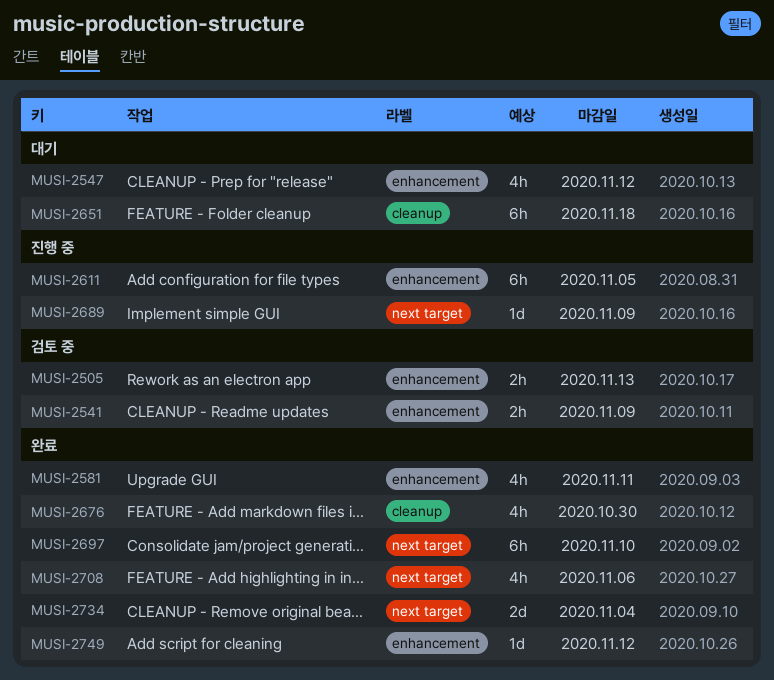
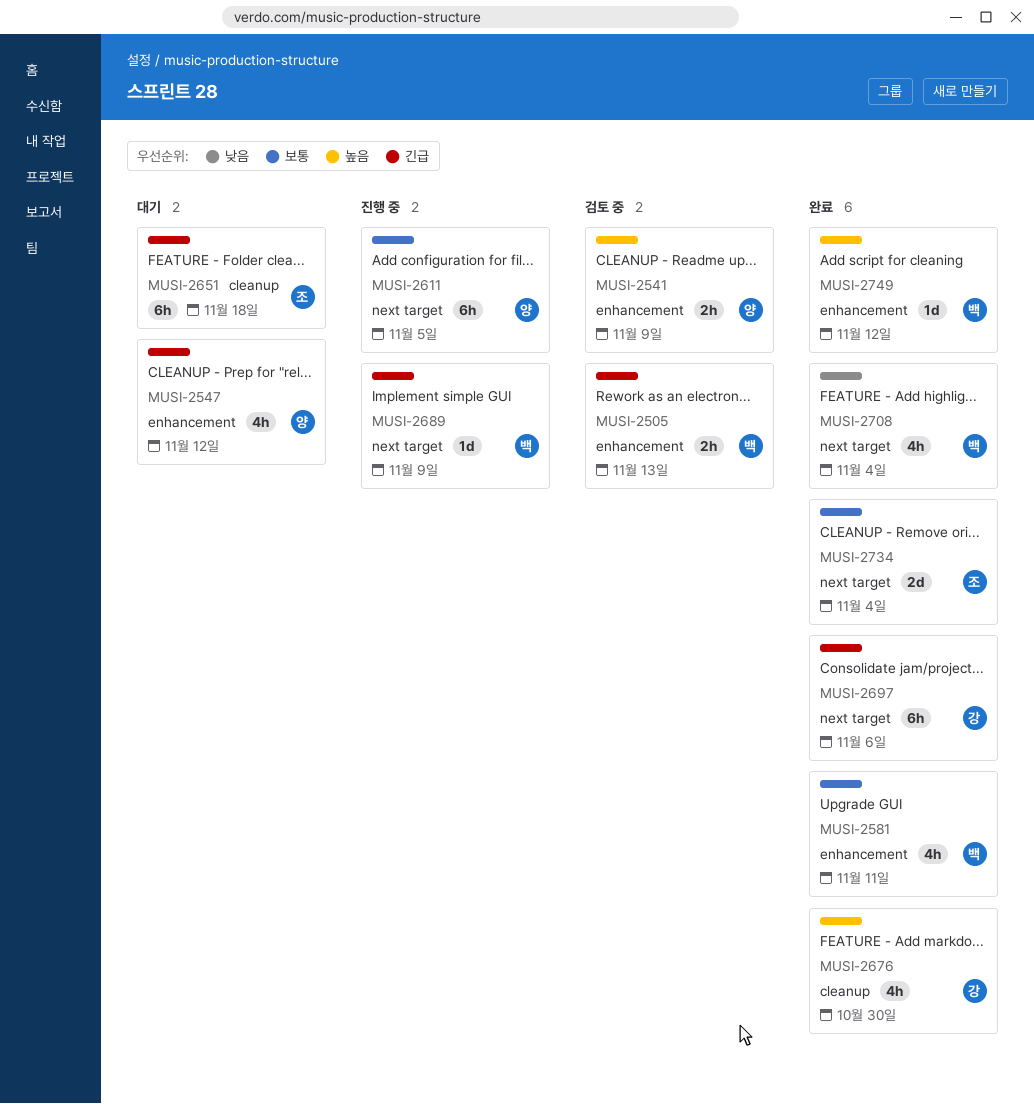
MUSI-2611, label: enhancement -> next target
MUSI-2697, due: Nov 10 -> Nov 6
MUSI-2708, due: Nov 6 -> Nov 4

